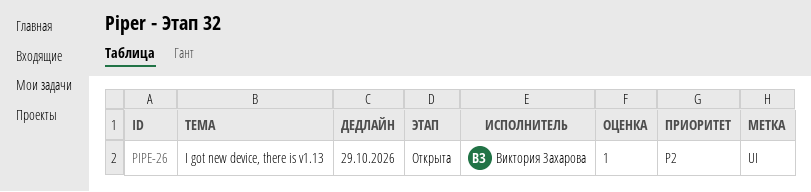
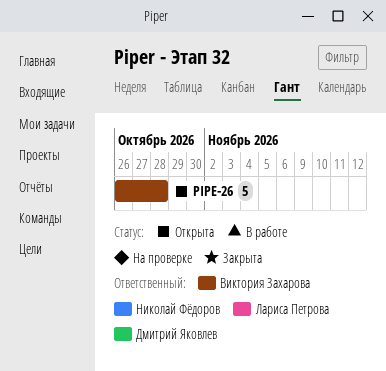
PIPE-26, estimate: 1 -> 5
PIPE-26, due: Oct 29 -> Oct 28

